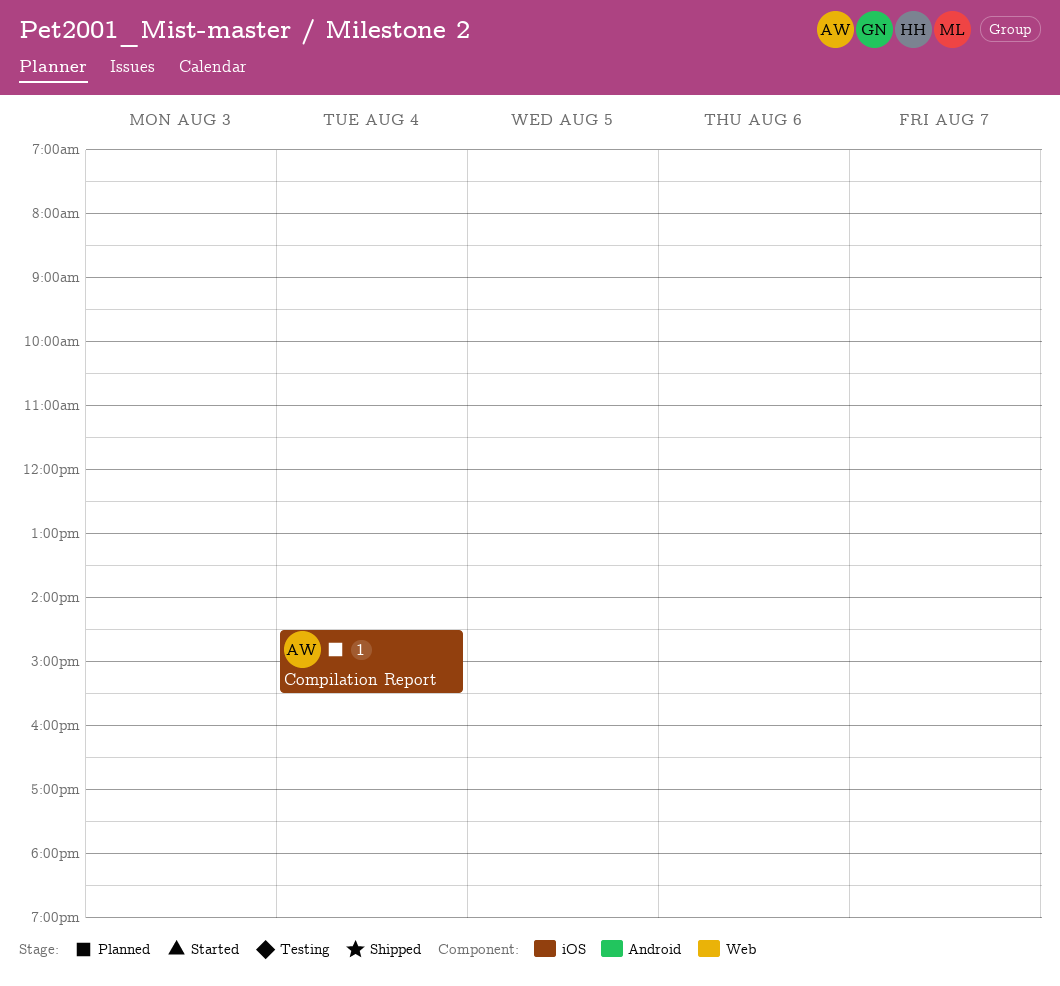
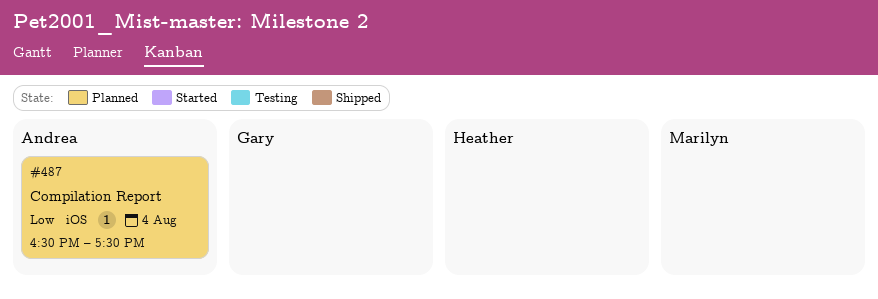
Compilation Report, begins: 14:30 -> 16:30
Compilation Report, ends: 15:30 -> 17:30

